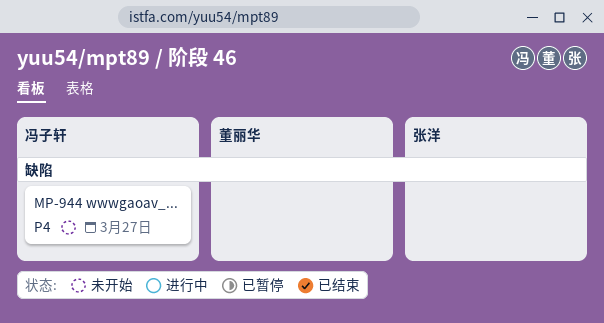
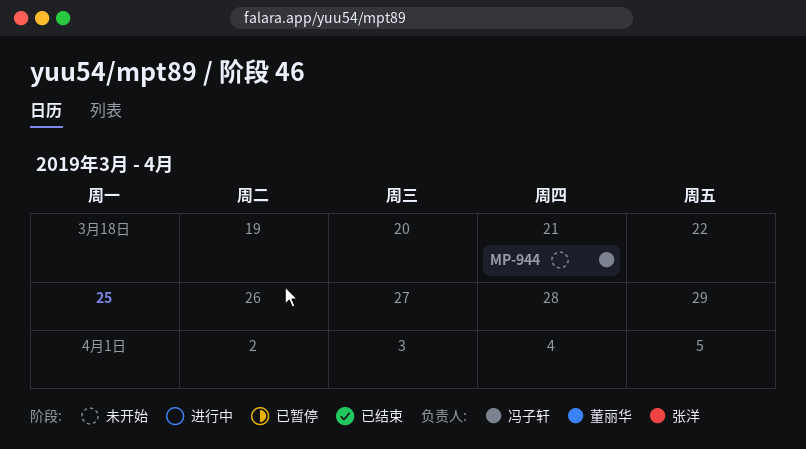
MP-944, due: Mar 27 -> Mar 21

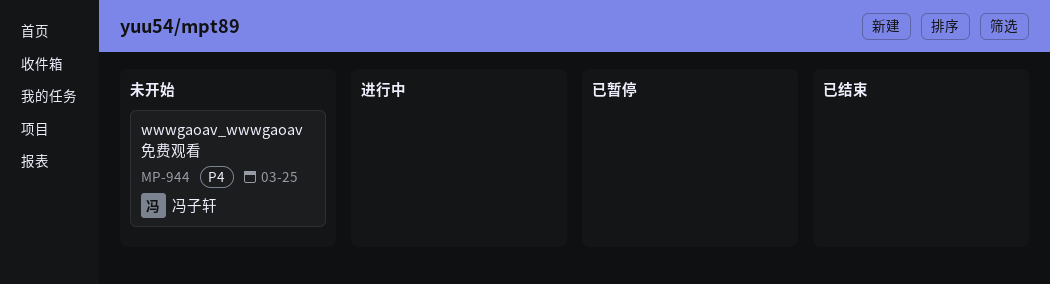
MP-944, due: Mar 21 -> Mar 25

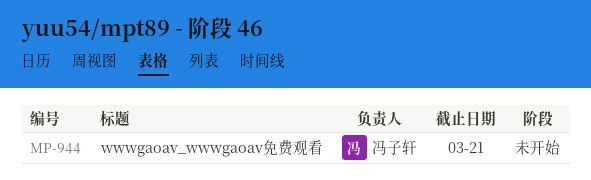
MP-944, due: Mar 25 -> Mar 21

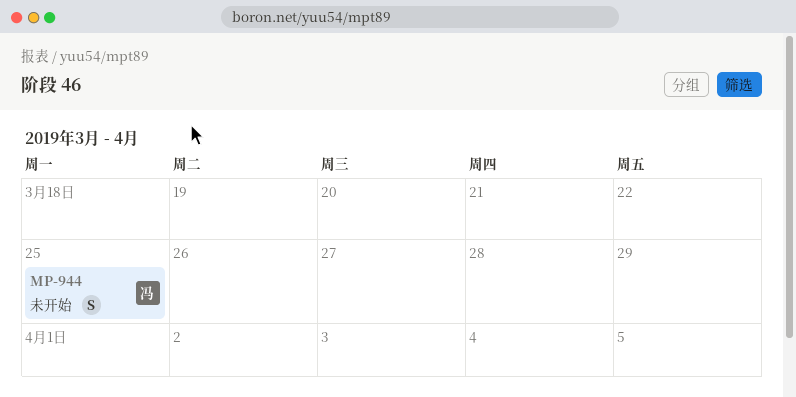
MP-944, due: Mar 21 -> Mar 25

